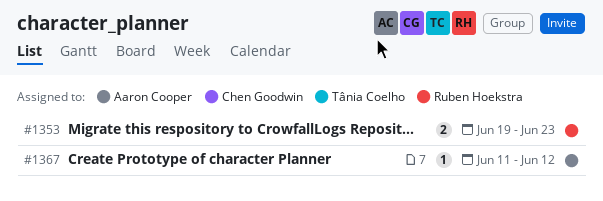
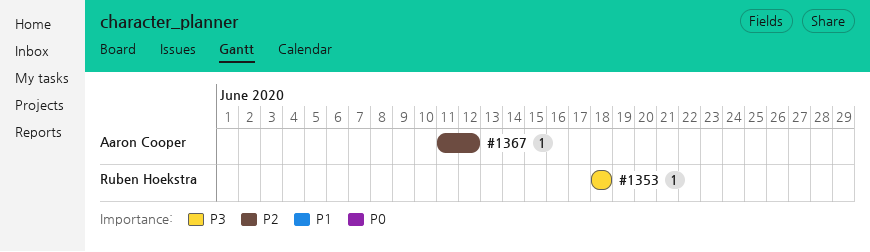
#1353, estimate: 2 -> 1
#1353, start: Jun 19 -> Jun 18
#1353, due: Jun 23 -> Jun 18

